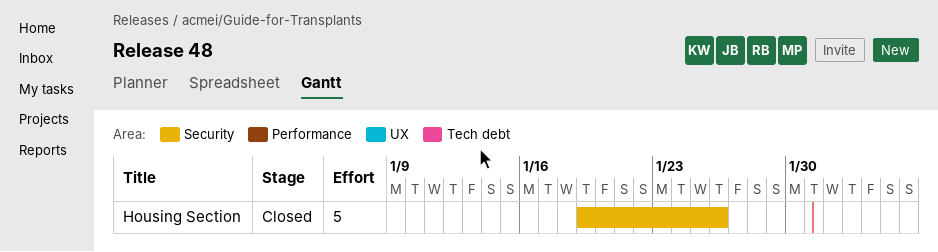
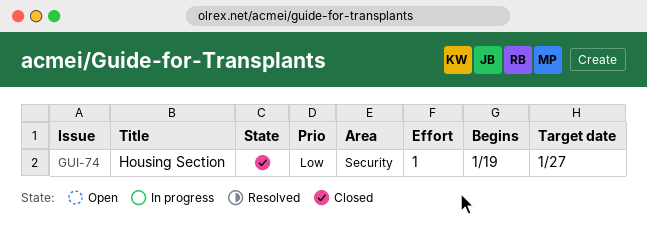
Housing Section, estimate: 5 -> 1
Housing Section, due: Jan 26 -> Jan 27

